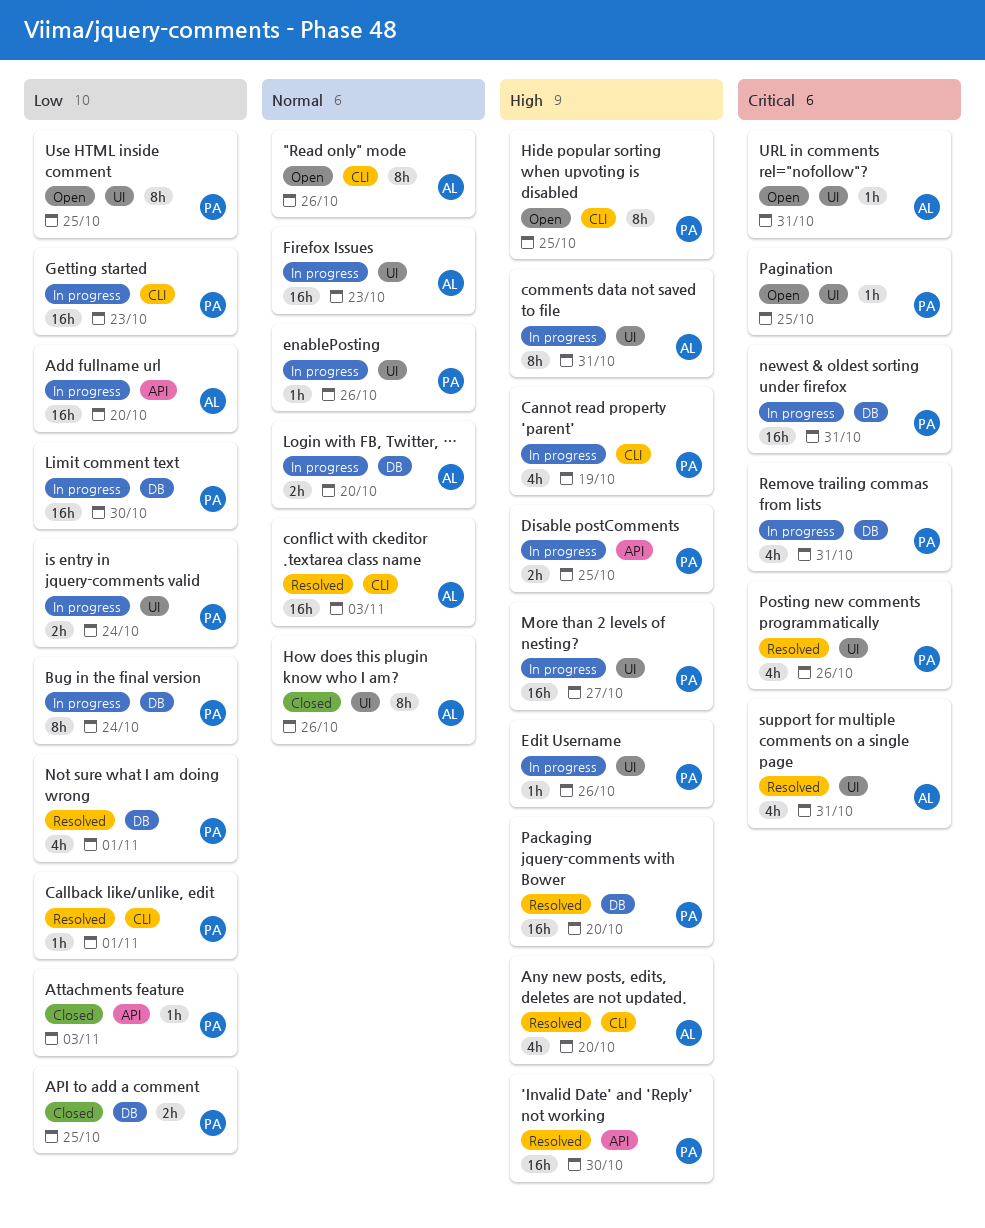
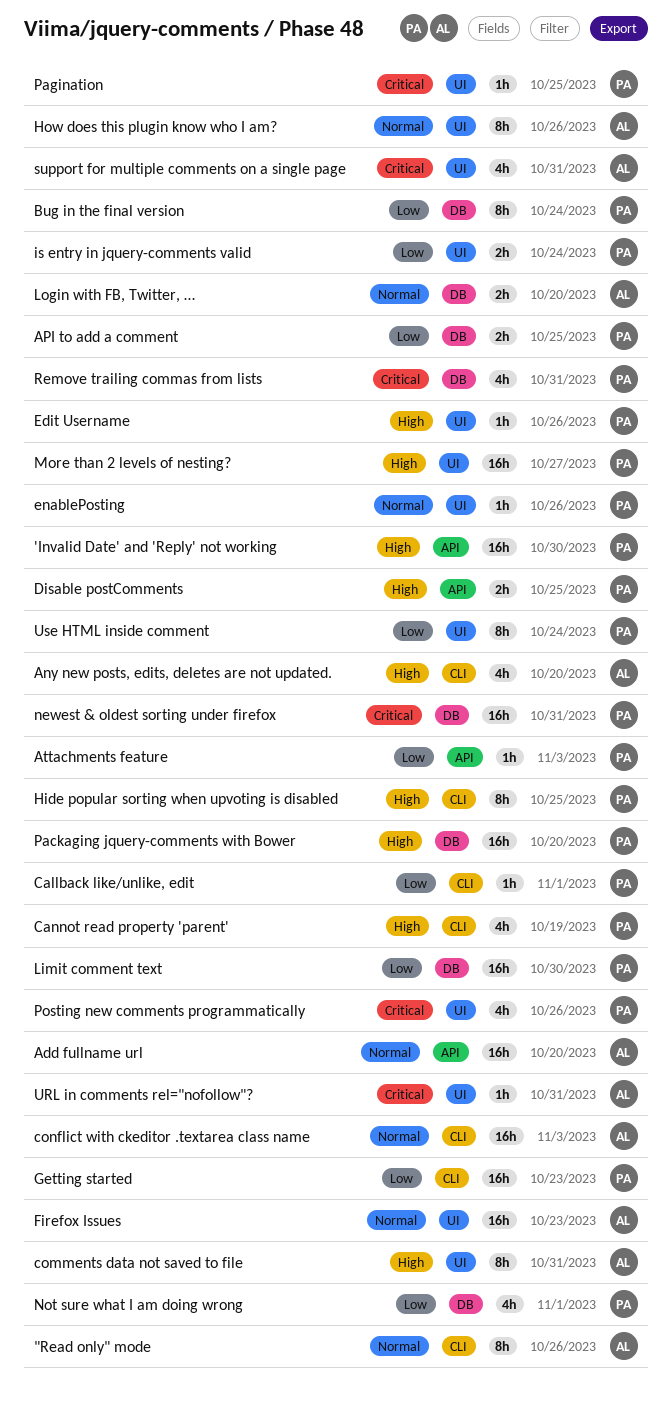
Add fullname url, priority: Low -> Normal
Use HTML inside comment, due: Oct 25 -> Oct 24

